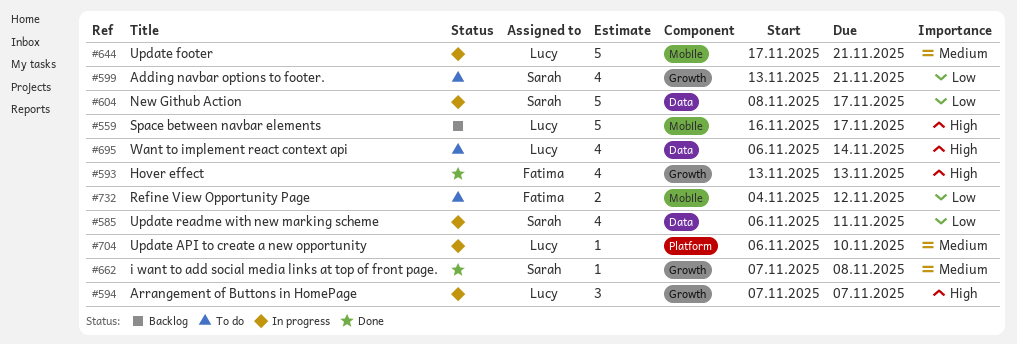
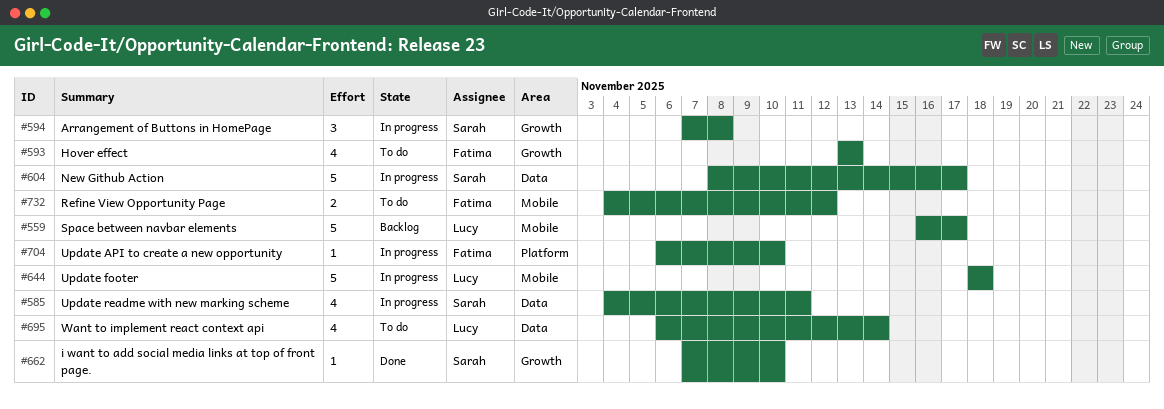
#585, start: Nov 6 -> Nov 4
#593, status: Done -> To do
#594, owner: Lucy -> Sarah
#594, due: Nov 7 -> Nov 8
#599: present -> none
#644, start: Nov 17 -> Nov 18
#644, due: Nov 21 -> Nov 18
#662, due: Nov 8 -> Nov 10
#704, owner: Lucy -> Fatima

